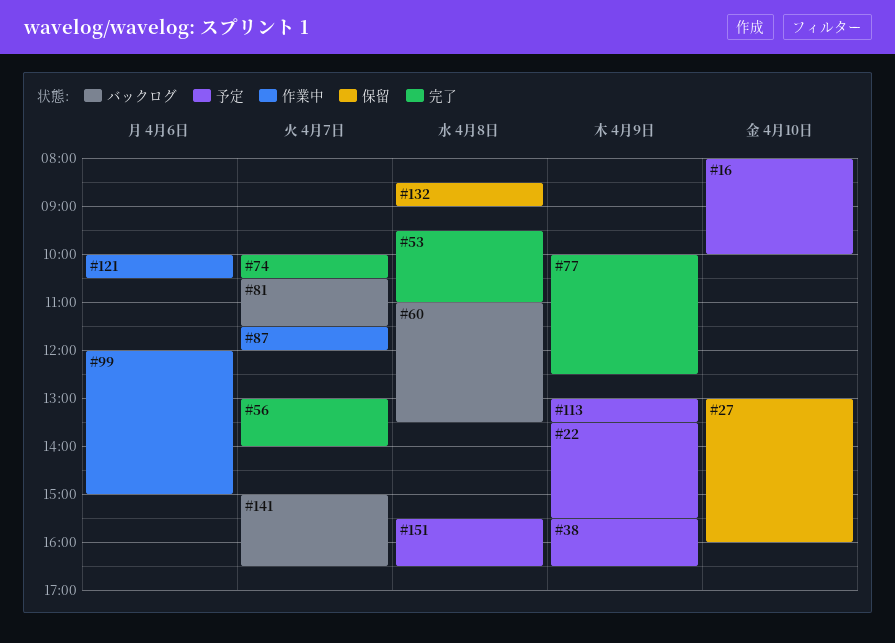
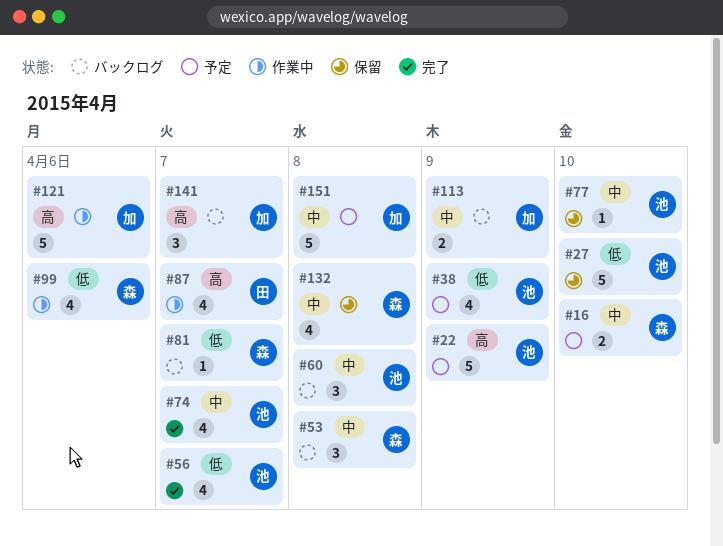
#53, status: 完了 -> バックログ
#77, status: 完了 -> 保留
#77, day: Apr 9 -> Apr 10
#113, status: 予定 -> バックログ

